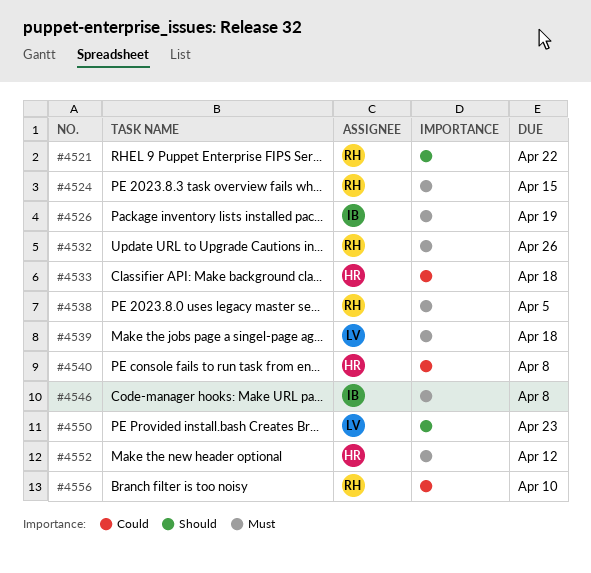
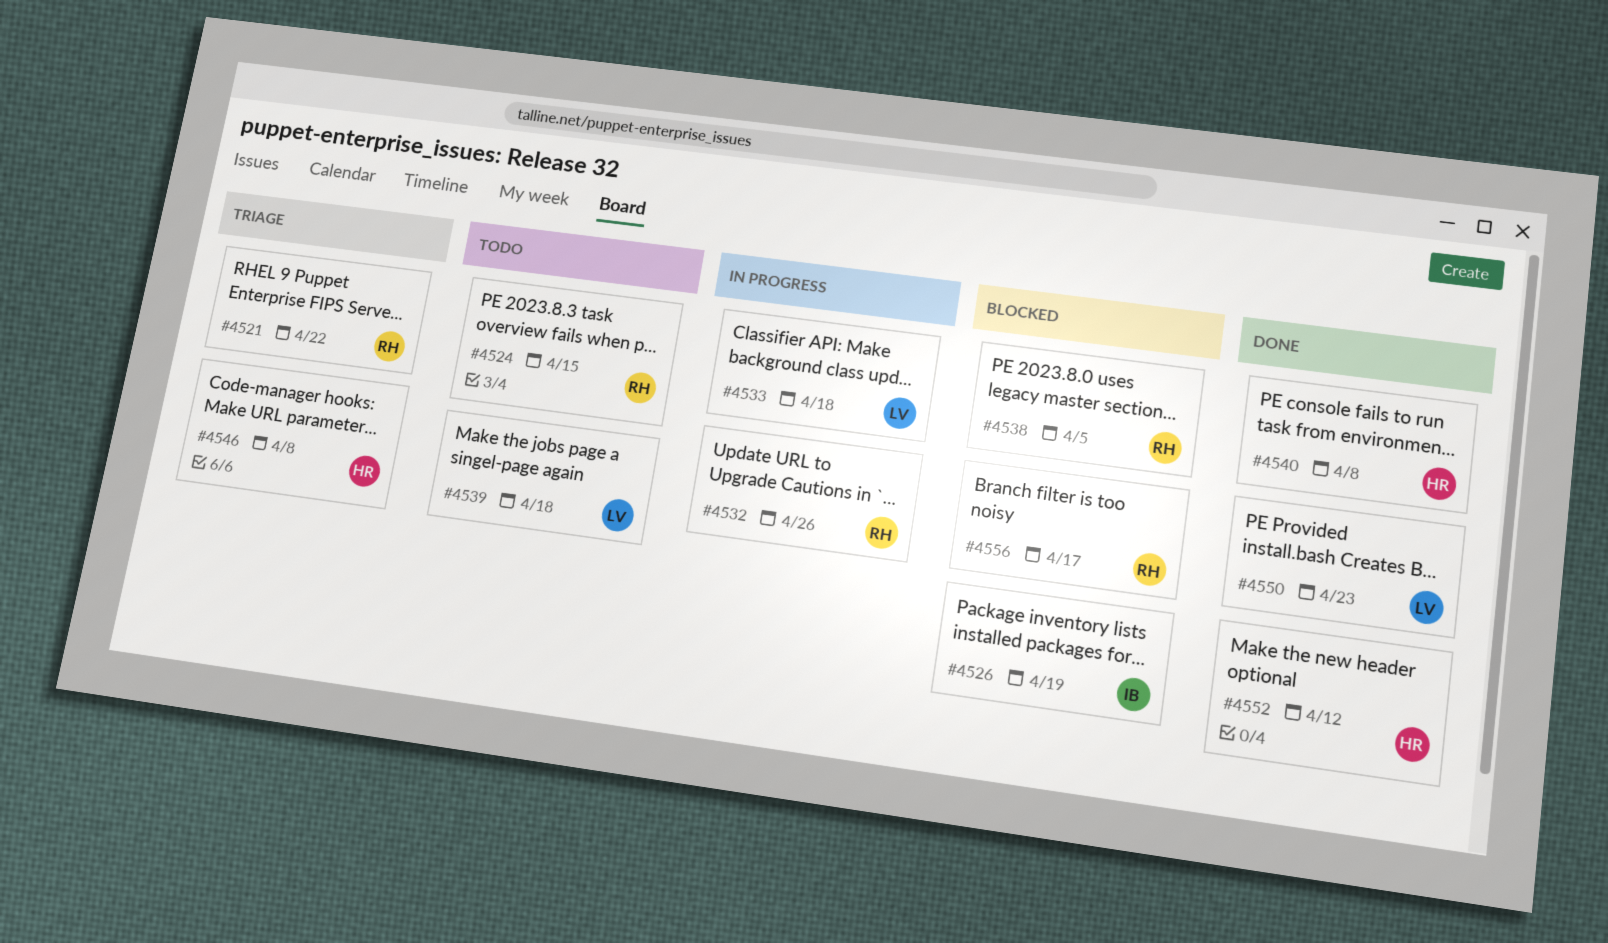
#4533, owner: HR -> LV
#4546, owner: IB -> HR
#4556, due: Apr 10 -> Apr 17

